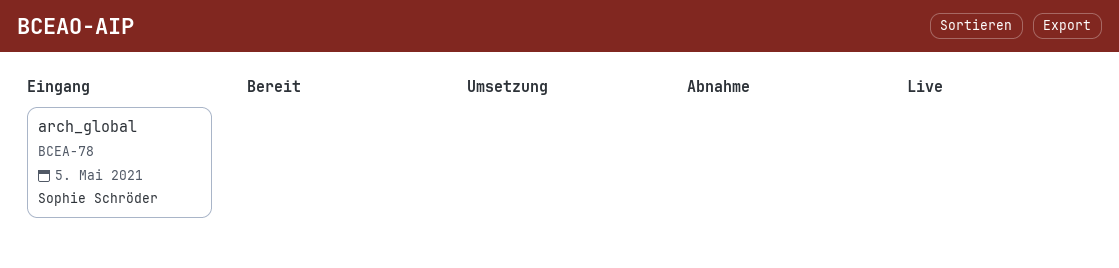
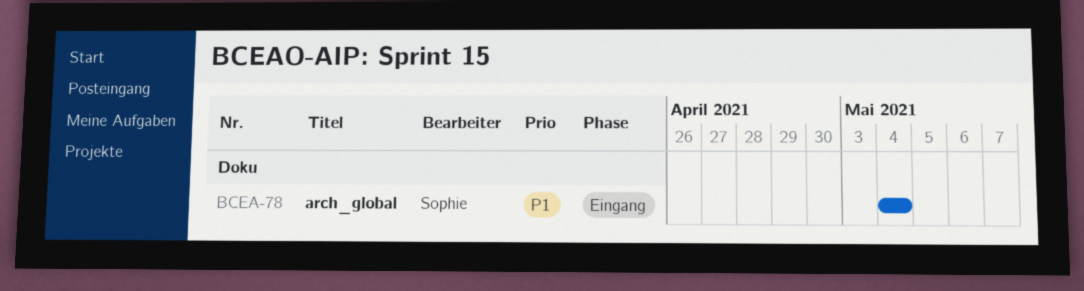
BCEA-78, due: May 5 -> May 4

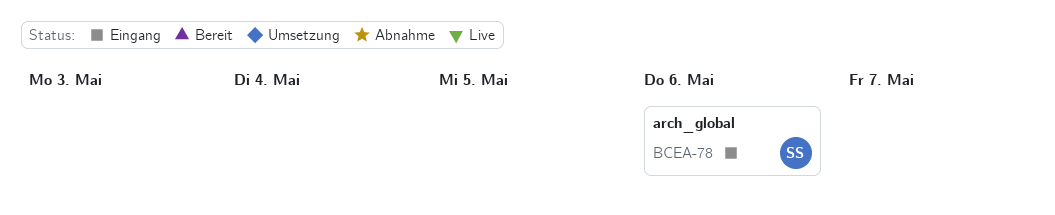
BCEA-78, due: May 4 -> May 6

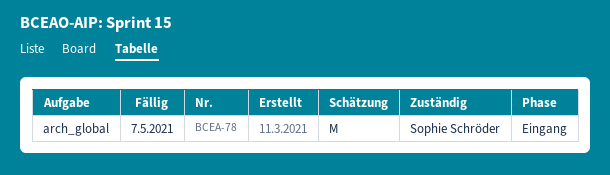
BCEA-78, due: May 6 -> May 7

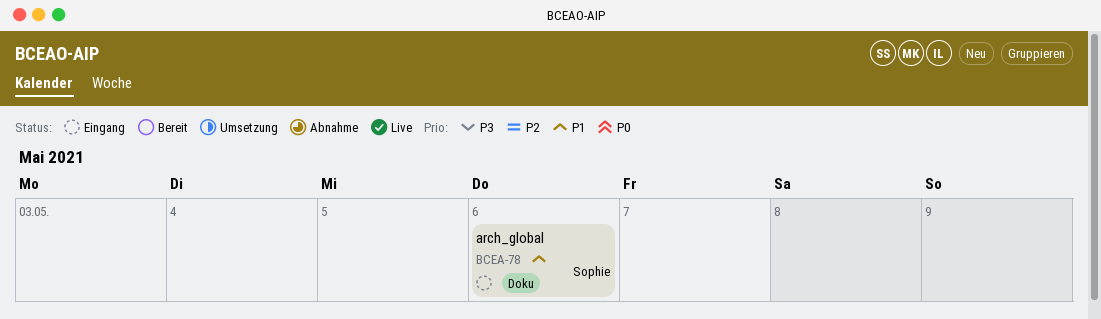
BCEA-78, due: May 7 -> May 6

